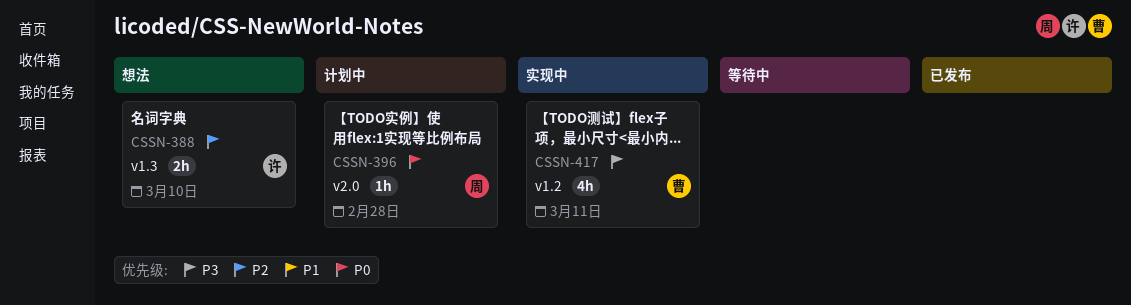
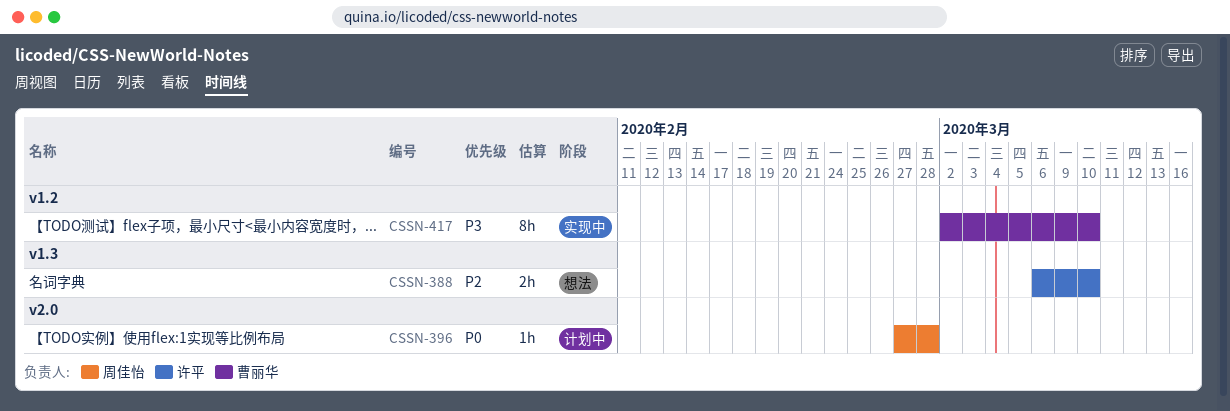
CSSN-417, estimate: 4h -> 8h
CSSN-417, due: Mar 11 -> Mar 10

